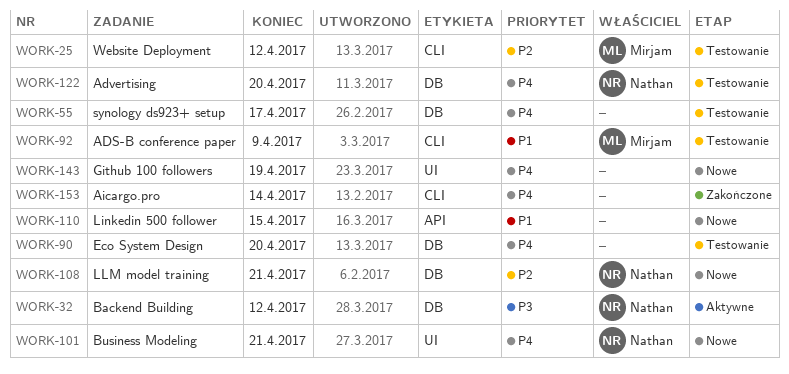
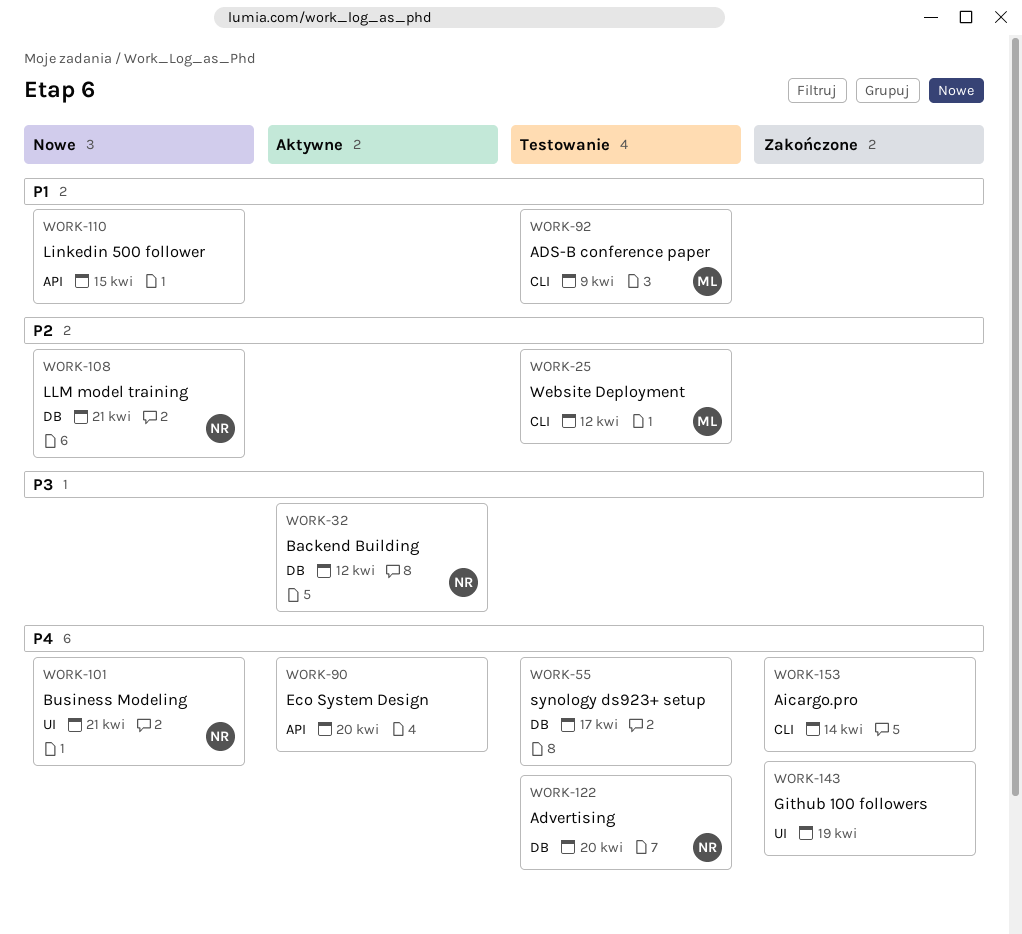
WORK-90, status: Testowanie -> Aktywne
WORK-90, label: DB -> API
WORK-143, status: Nowe -> Zakończone

